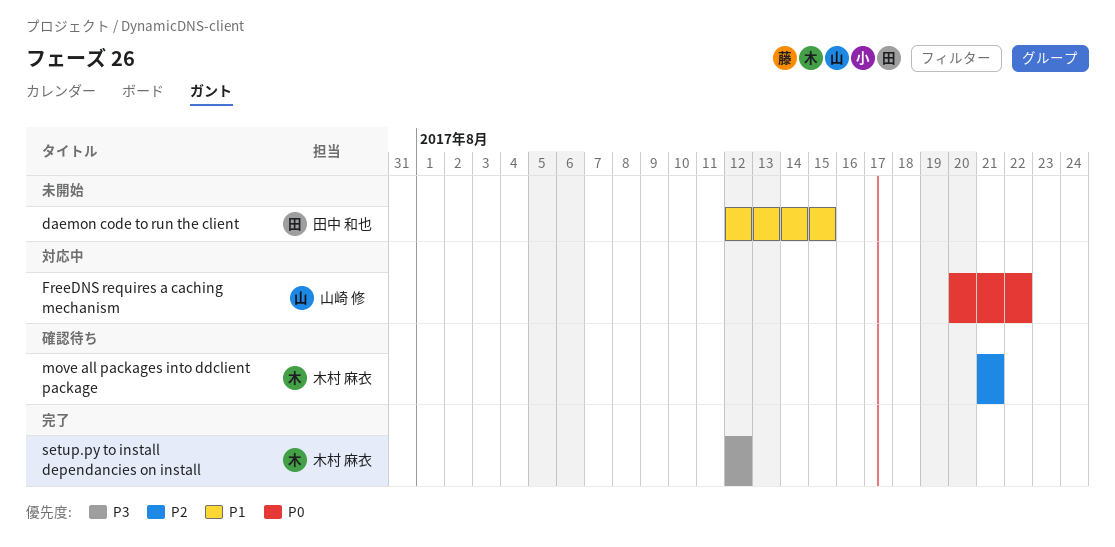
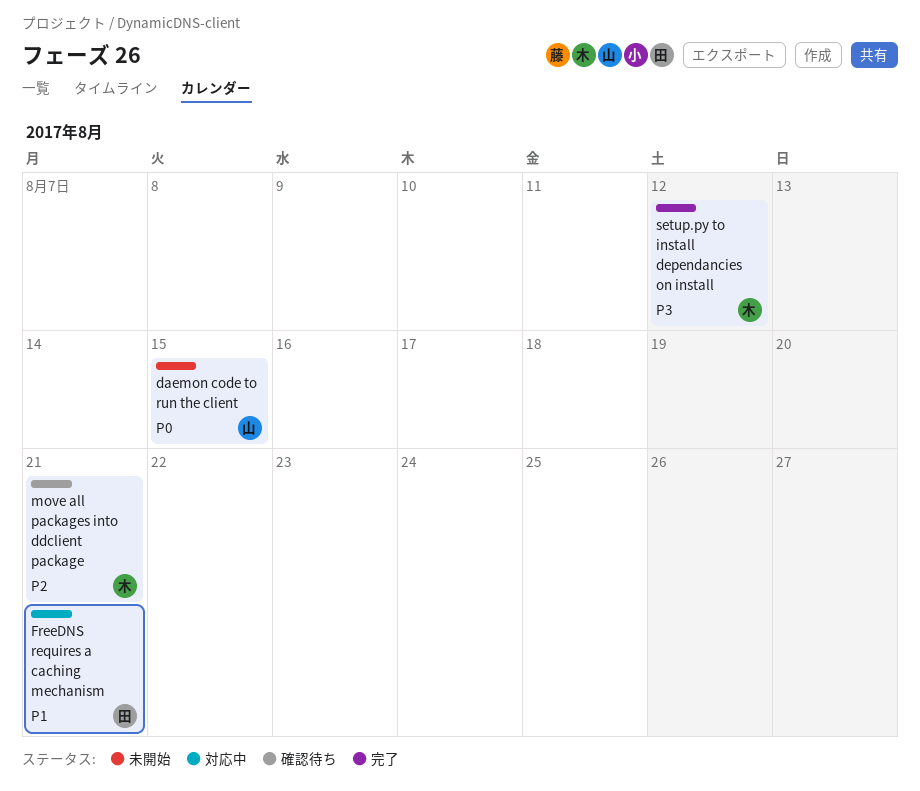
daemon code to run the client, owner: 田中 和也 -> 山崎 修
daemon code to run the client, priority: P1 -> P0
FreeDNS requires a caching mechanism, owner: 山崎 修 -> 田中 和也
FreeDNS requires a caching mechanism, priority: P0 -> P1
FreeDNS requires a caching mechanism, due: Aug 22 -> Aug 21

